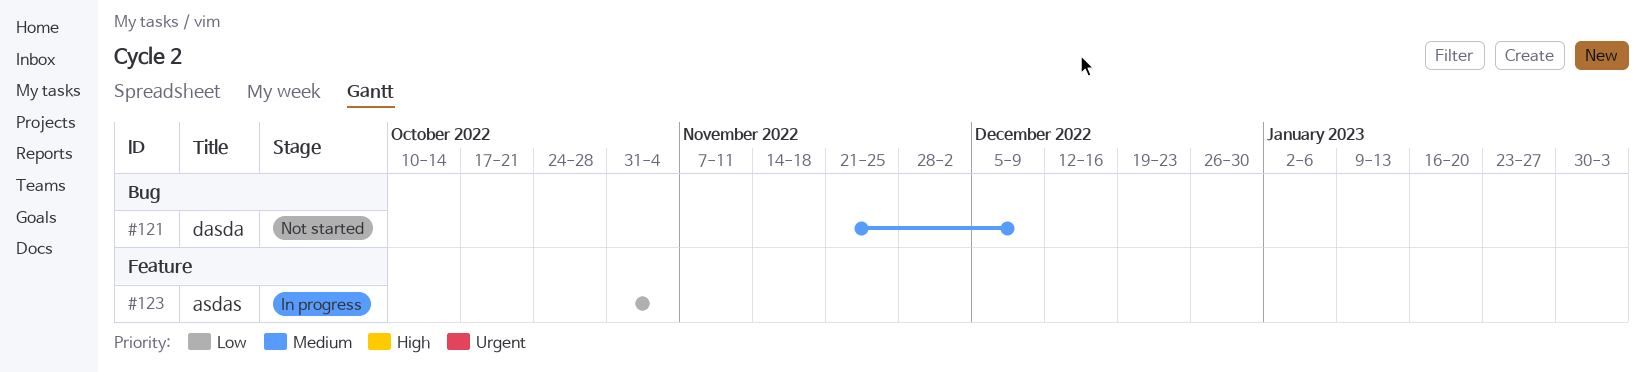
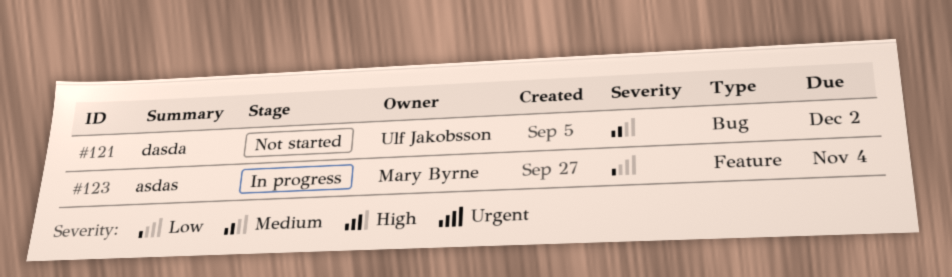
#121, due: Dec 9 -> Dec 2

